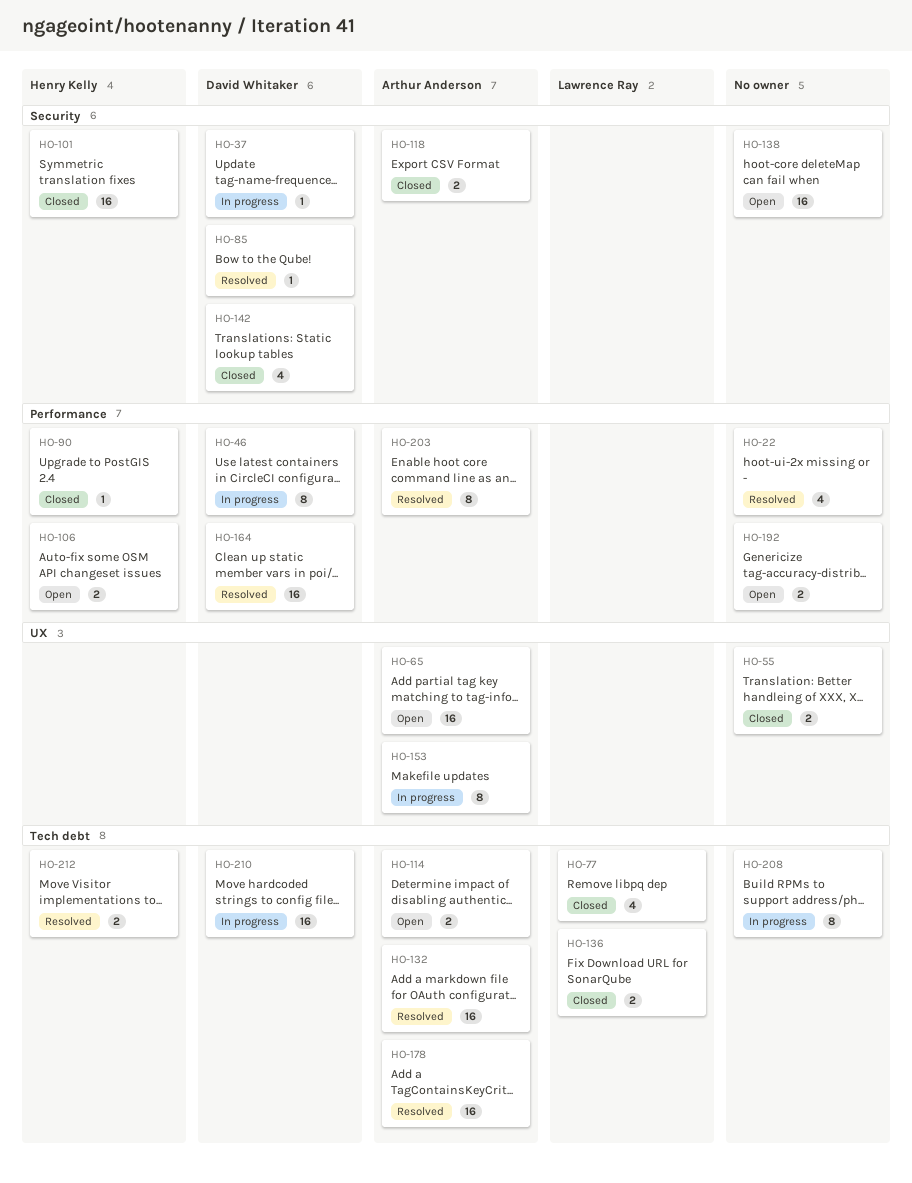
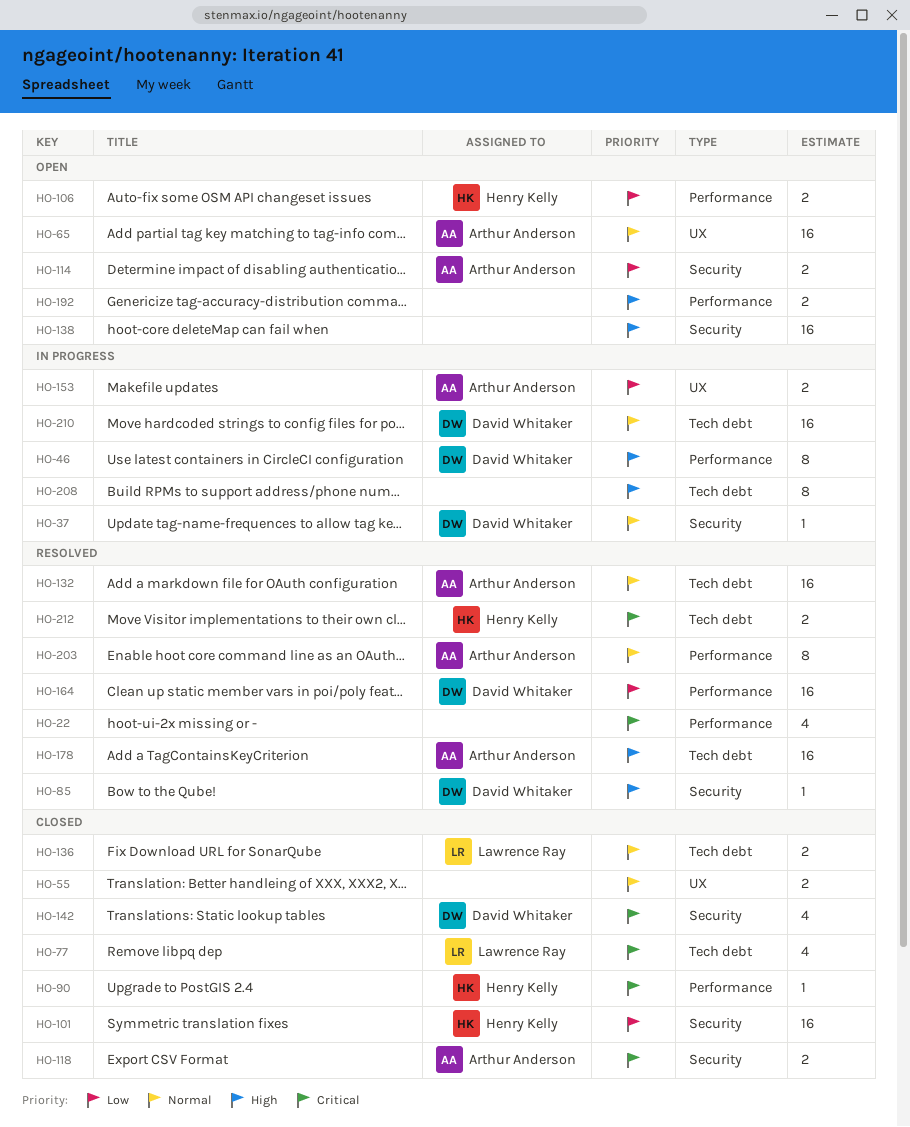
HO-114, label: Tech debt -> Security
HO-153, estimate: 8 -> 2

